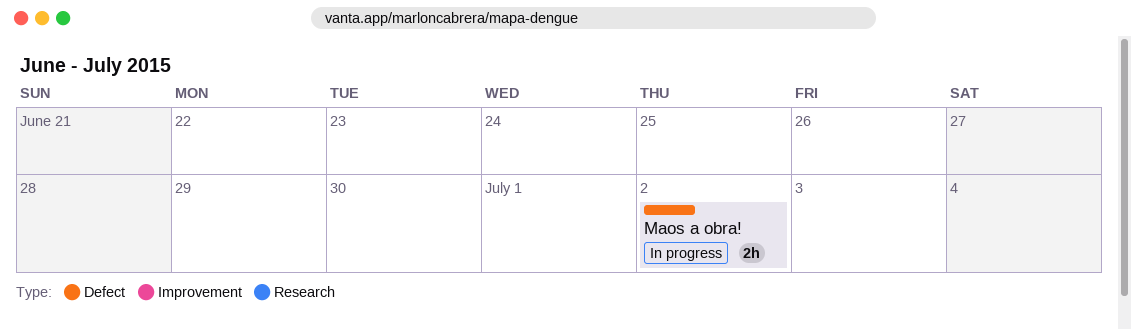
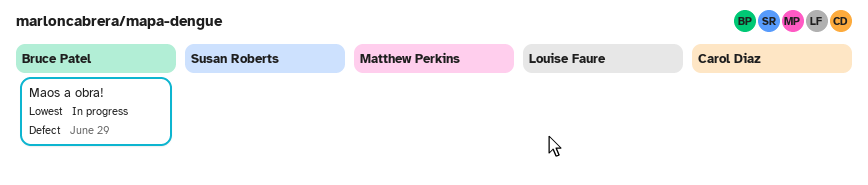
Maos a obra!, due: Jul 2 -> Jun 29

